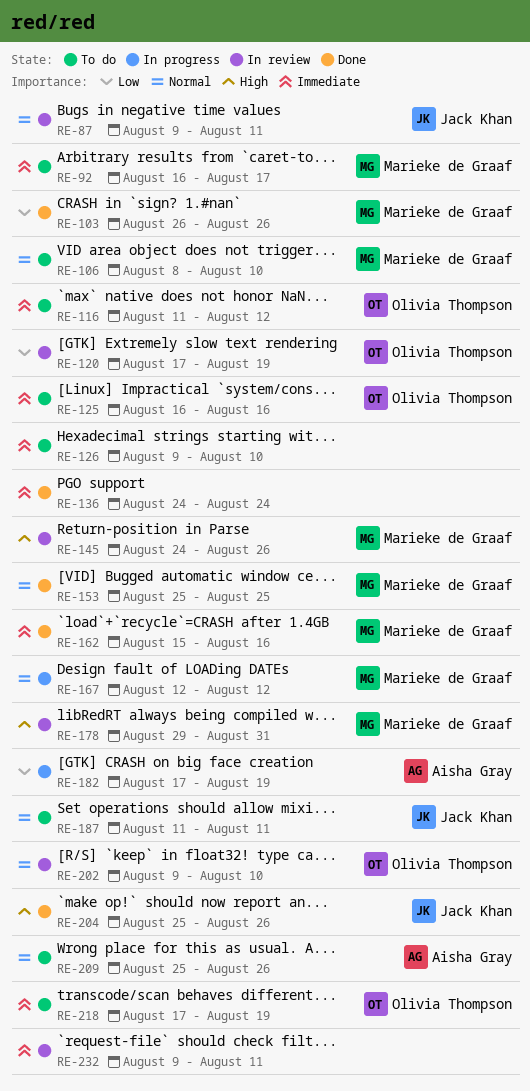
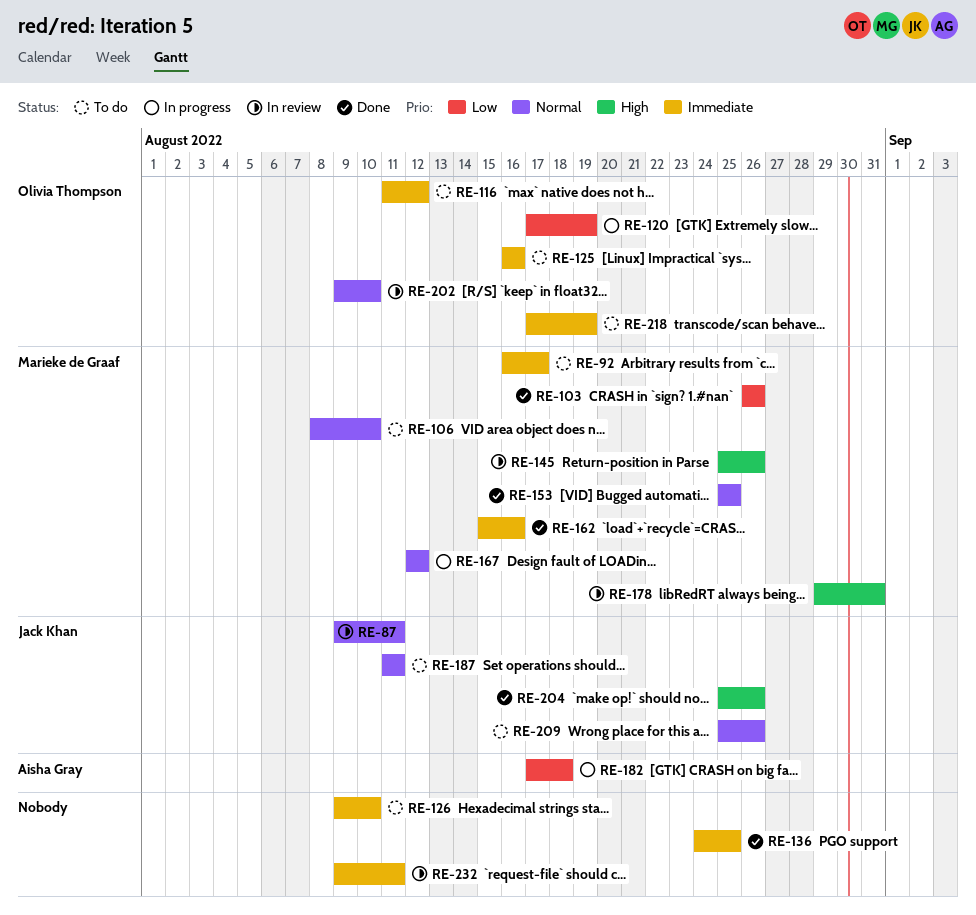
RE-120, status: In review -> In progress
RE-136, due: Aug 24 -> Aug 25
RE-145, start: Aug 24 -> Aug 25
RE-182, due: Aug 19 -> Aug 18
RE-209, owner: Aisha Gray -> Jack Khan

